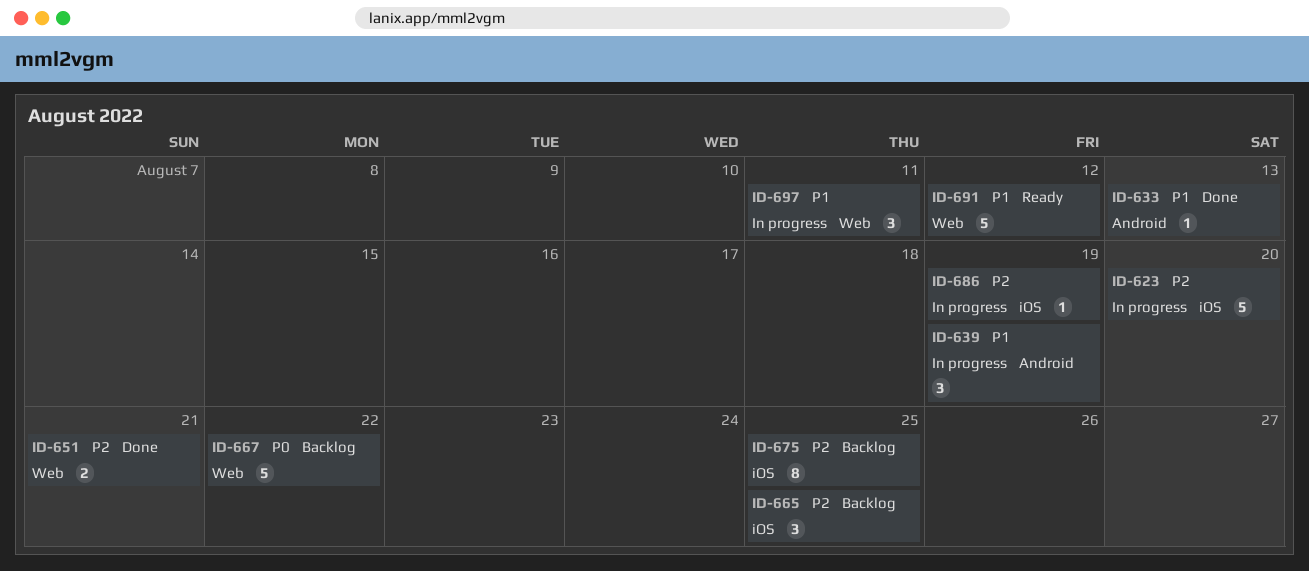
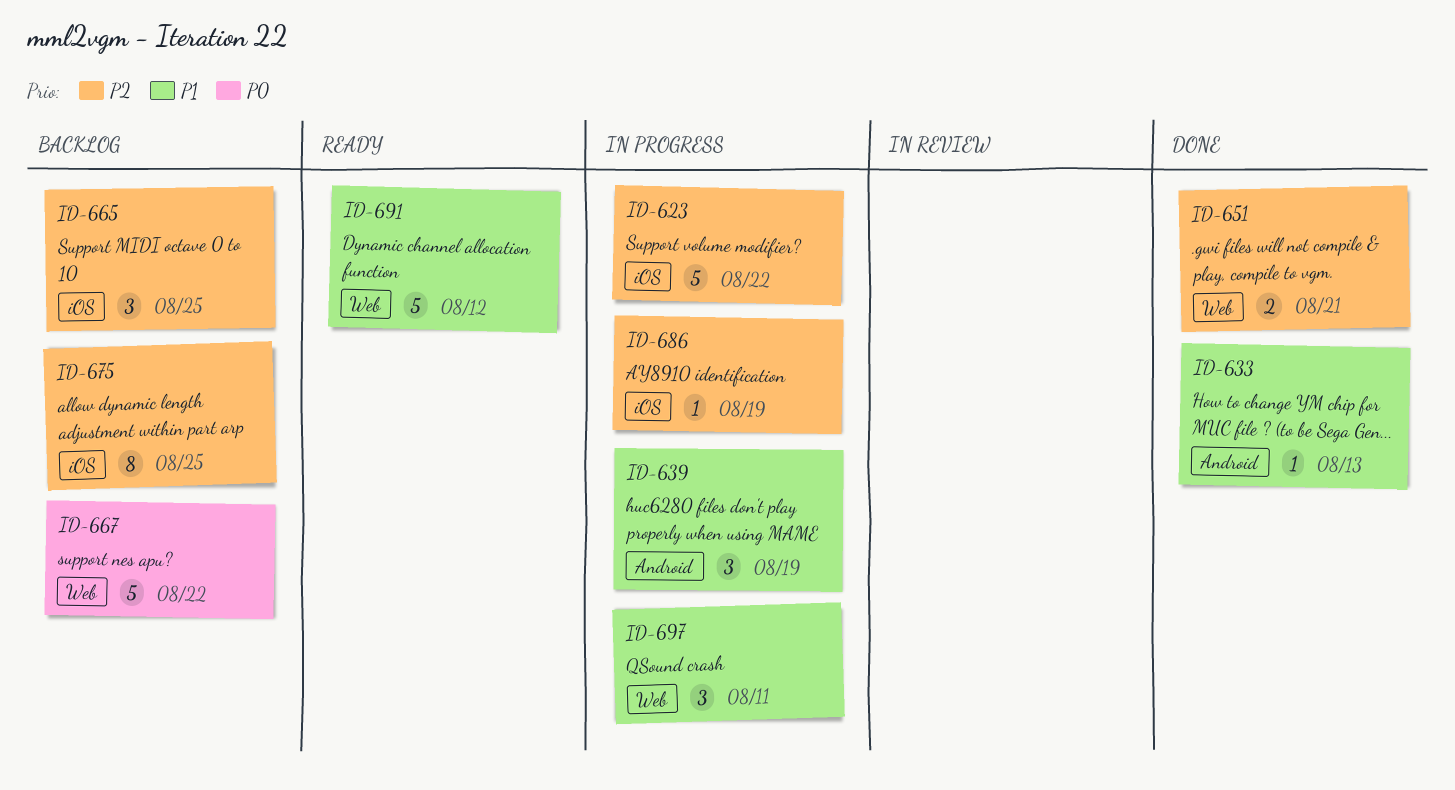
ID-623, due: Aug 20 -> Aug 22

